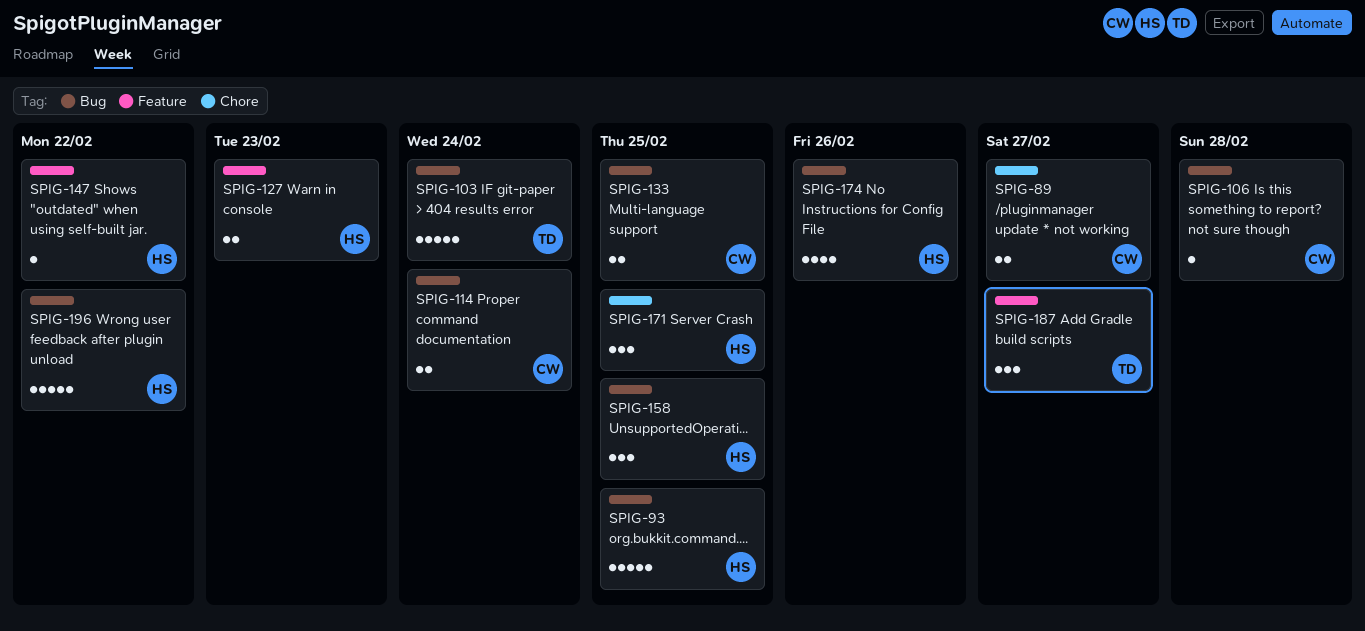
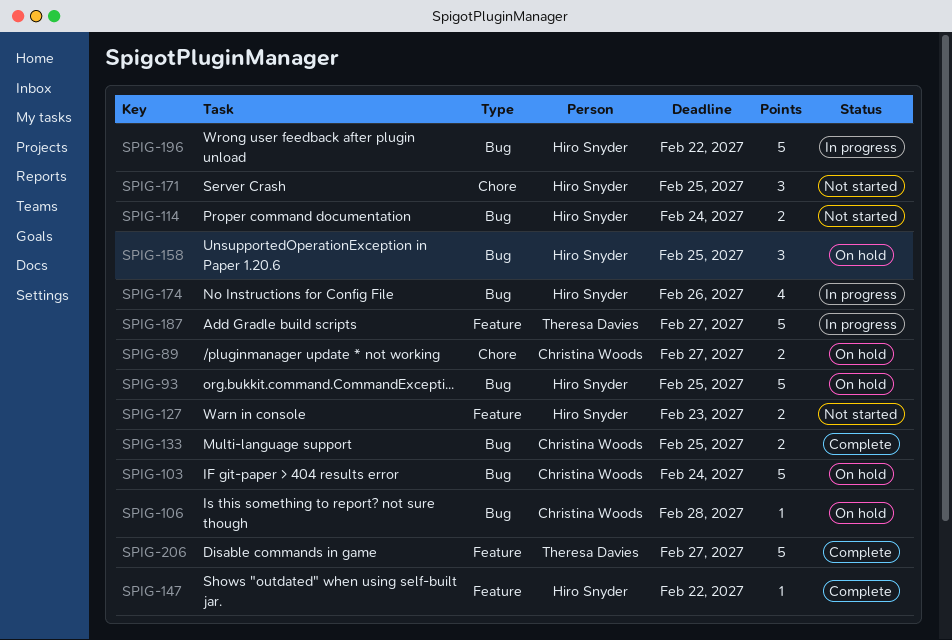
SPIG-103, owner: Theresa Davies -> Christina Woods
SPIG-114, owner: Christina Woods -> Hiro Snyder
SPIG-187, estimate: 3 -> 5
SPIG-206: none -> present

